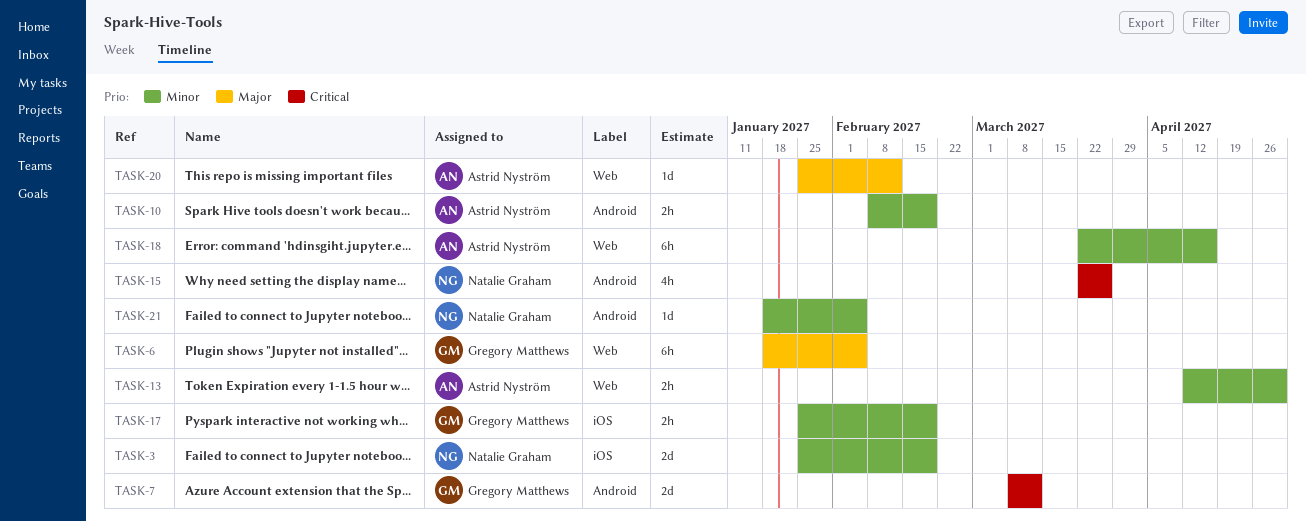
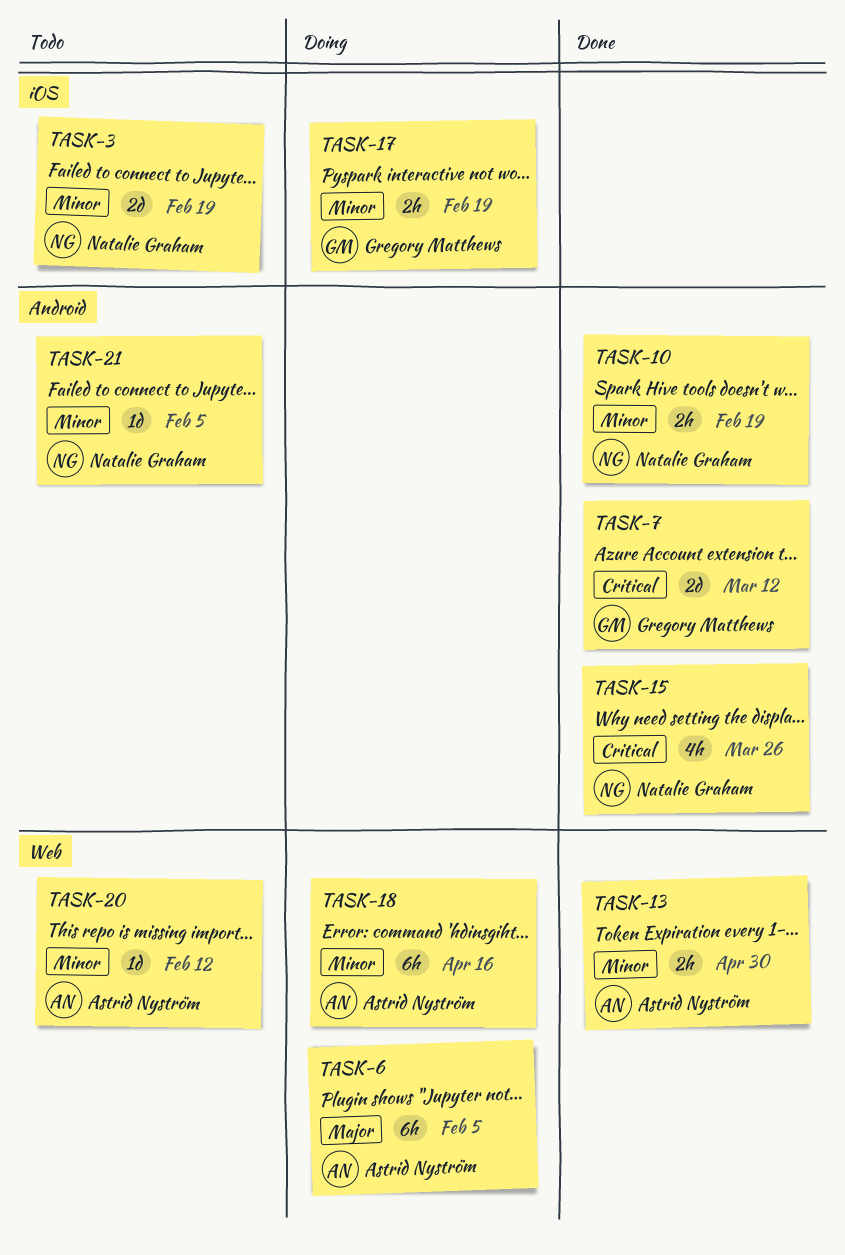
TASK-6, owner: Gregory Matthews -> Astrid Nyström
TASK-10, owner: Astrid Nyström -> Natalie Graham
TASK-20, priority: Major -> Minor

